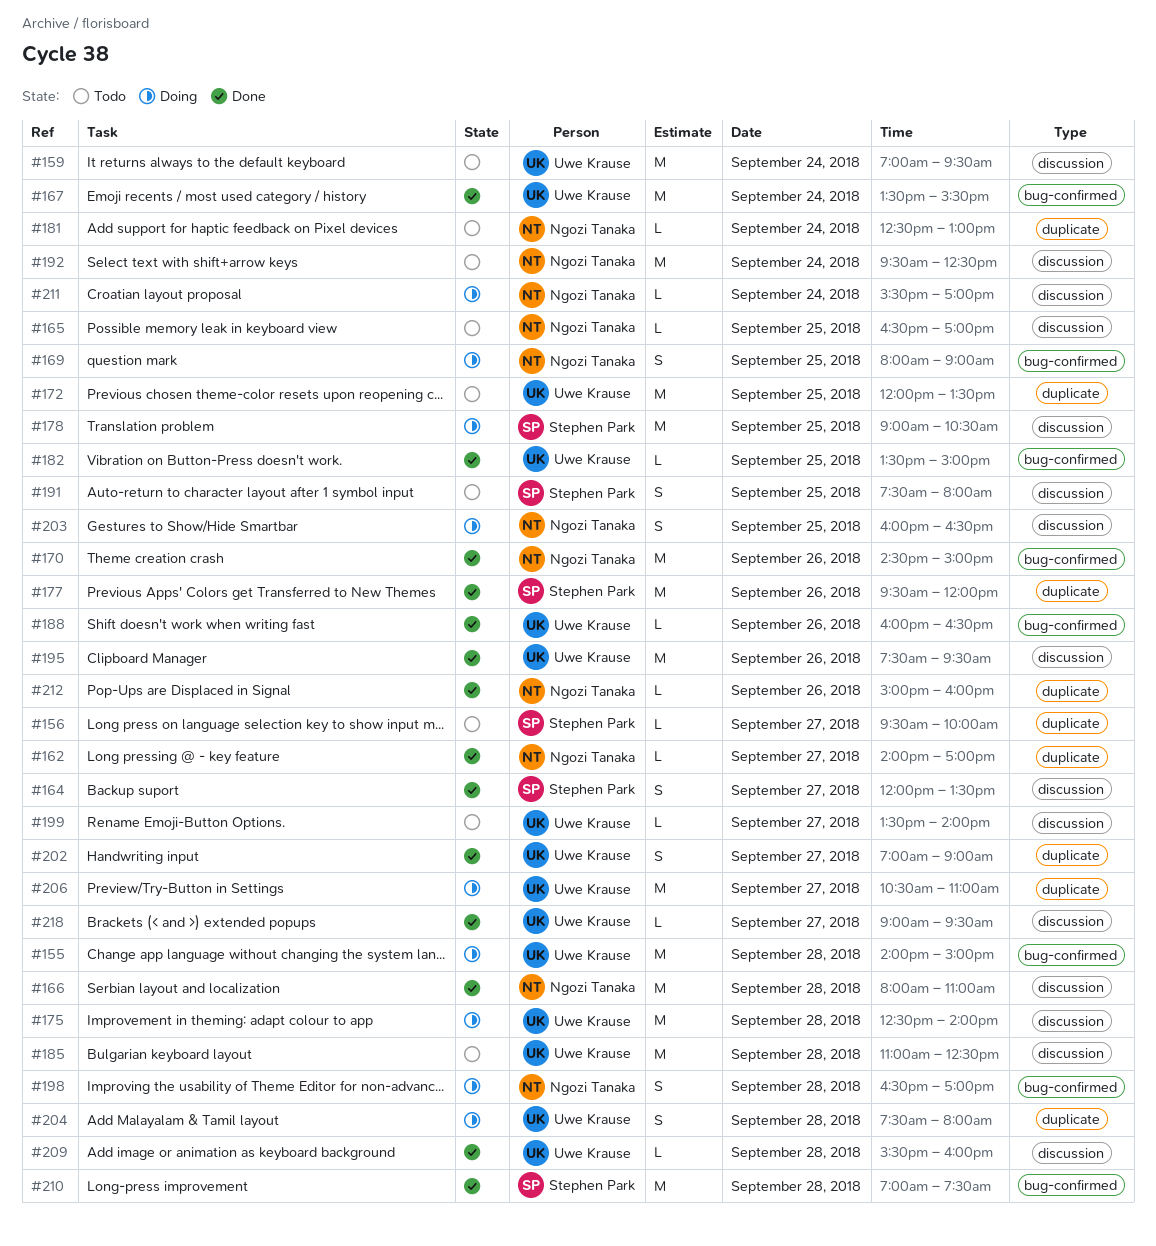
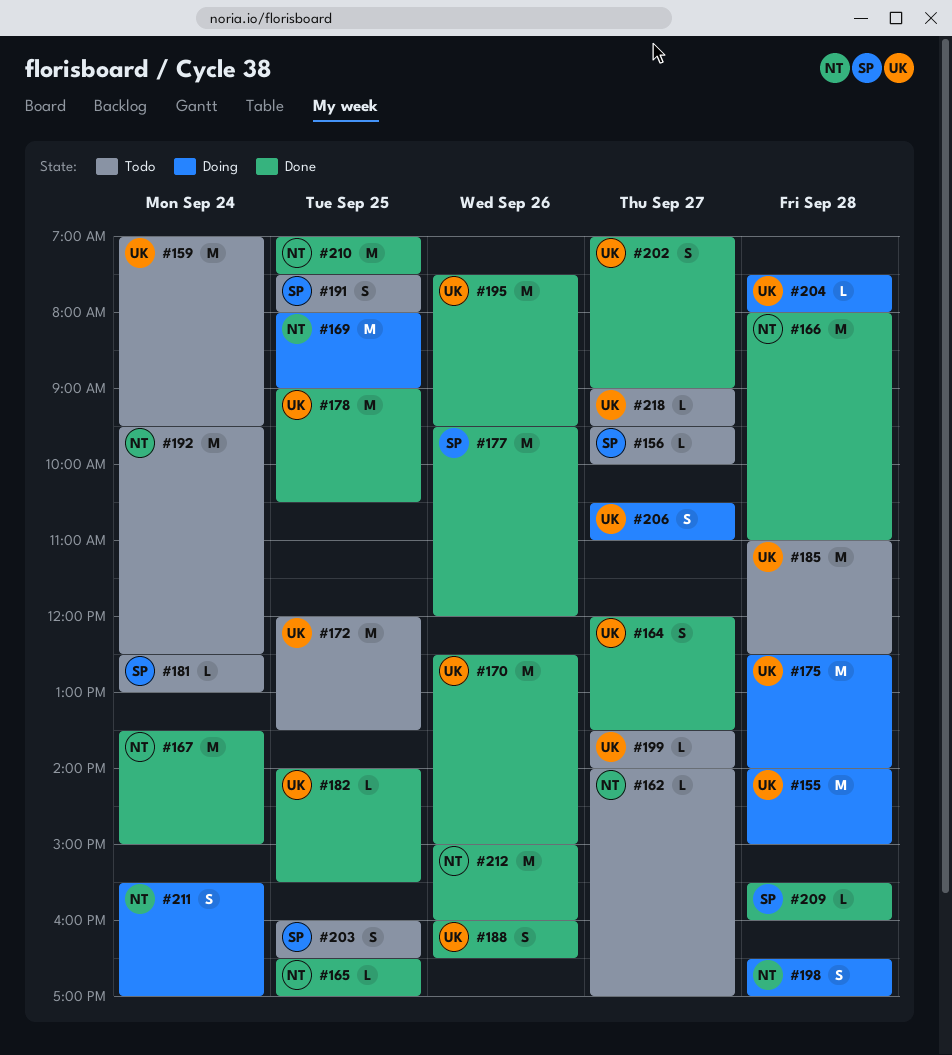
#162, status: Done -> Todo
#164, owner: Stephen Park -> Uwe Krause
#165, status: Todo -> Done
#167, owner: Uwe Krause -> Ngozi Tanaka
#167, ends: 15:30 -> 15:00
#169, estimate: S -> M
#170, owner: Ngozi Tanaka -> Uwe Krause
#170, begins: 14:30 -> 12:30
#178, status: Doing -> Done
#178, owner: Stephen Park -> Uwe Krause
#181, owner: Ngozi Tanaka -> Stephen Park
#182, begins: 13:30 -> 14:00
#182, ends: 15:00 -> 15:30
#188, estimate: L -> S
#203, status: Doing -> Todo
#203, owner: Ngozi Tanaka -> Stephen Park
#204, estimate: S -> L
#206, estimate: M -> S
#209, owner: Uwe Krause -> Stephen Park
#210, owner: Stephen Park -> Ngozi Tanaka
#210, day: Sep 28 -> Sep 25
#211, estimate: L -> S
#212, estimate: L -> M
#218, status: Done -> Todo

